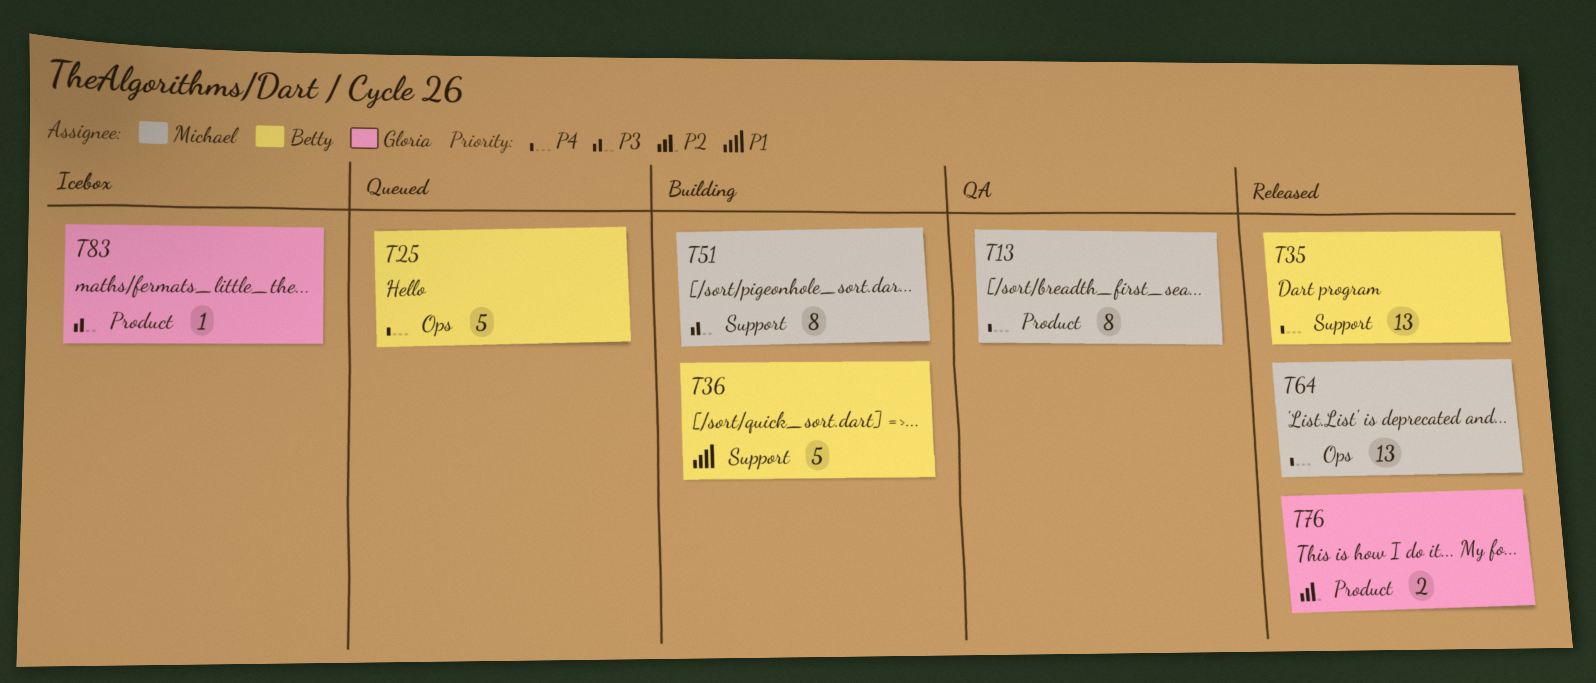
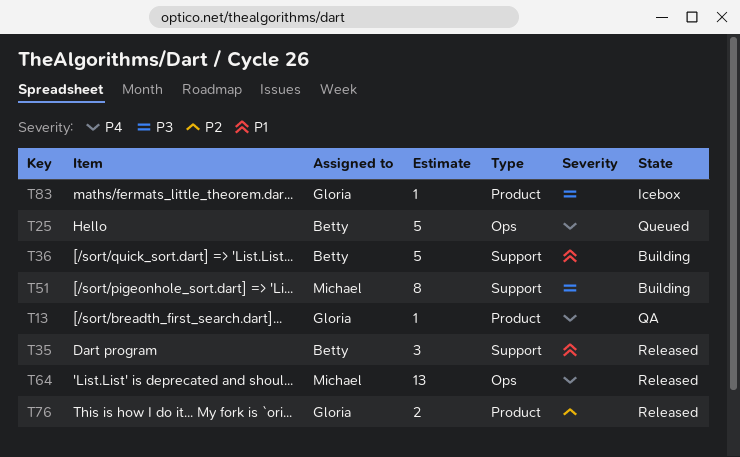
T13, owner: Michael -> Gloria
T13, estimate: 8 -> 1
T35, priority: P4 -> P1
T35, estimate: 13 -> 3

